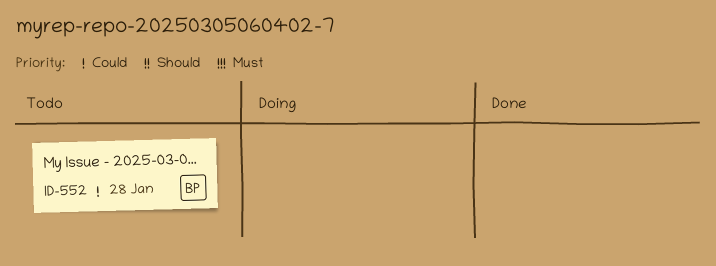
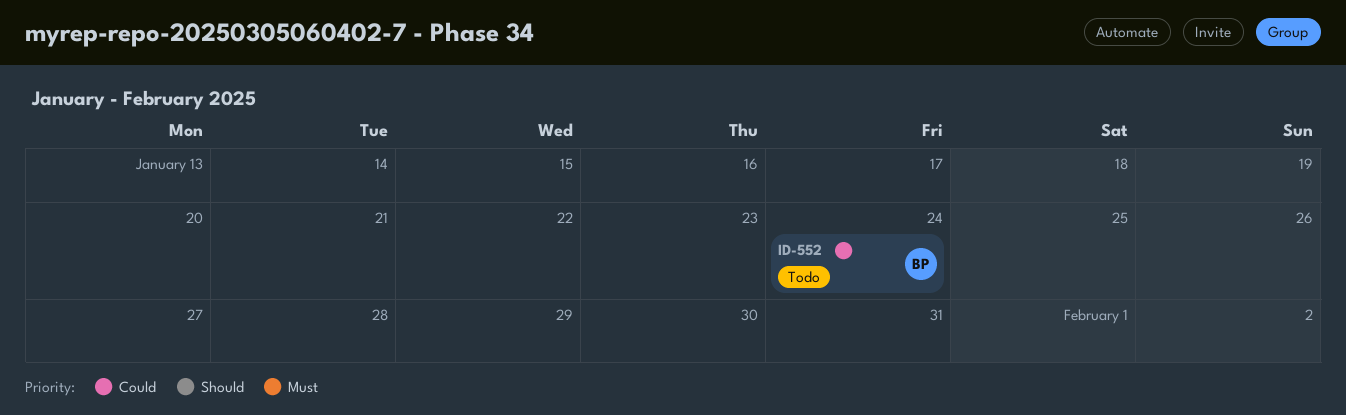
ID-552, due: Jan 28 -> Jan 24

